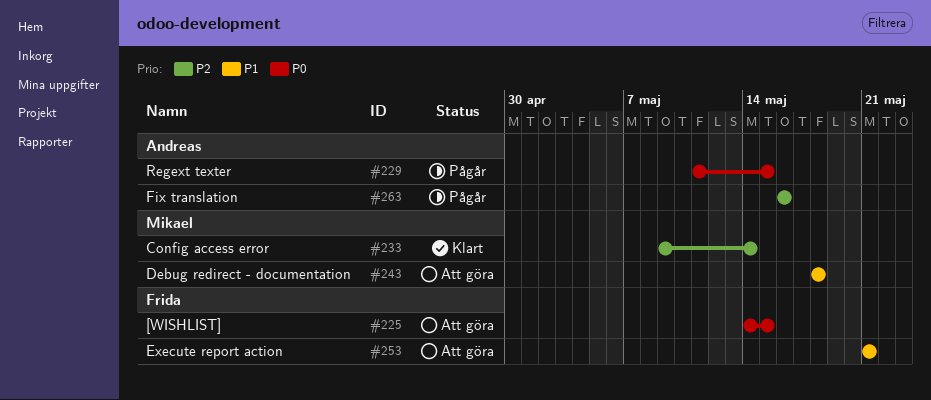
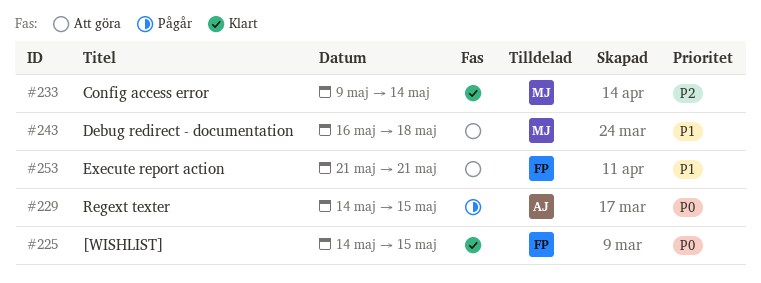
#225, status: Att göra -> Klart
#229, start: May 11 -> May 14
#243, start: May 18 -> May 16
#263: present -> none

